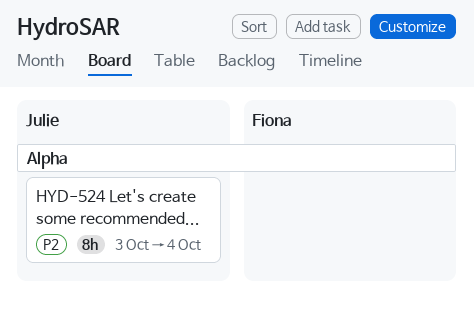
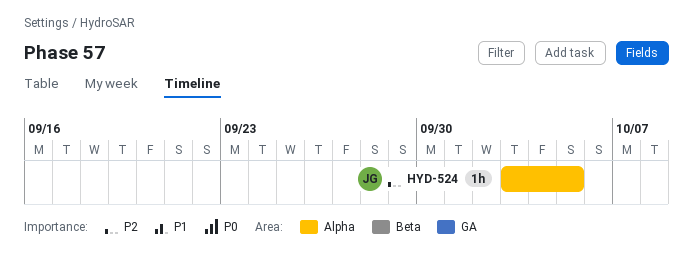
HYD-524, estimate: 8h -> 1h
HYD-524, due: Oct 4 -> Oct 5

